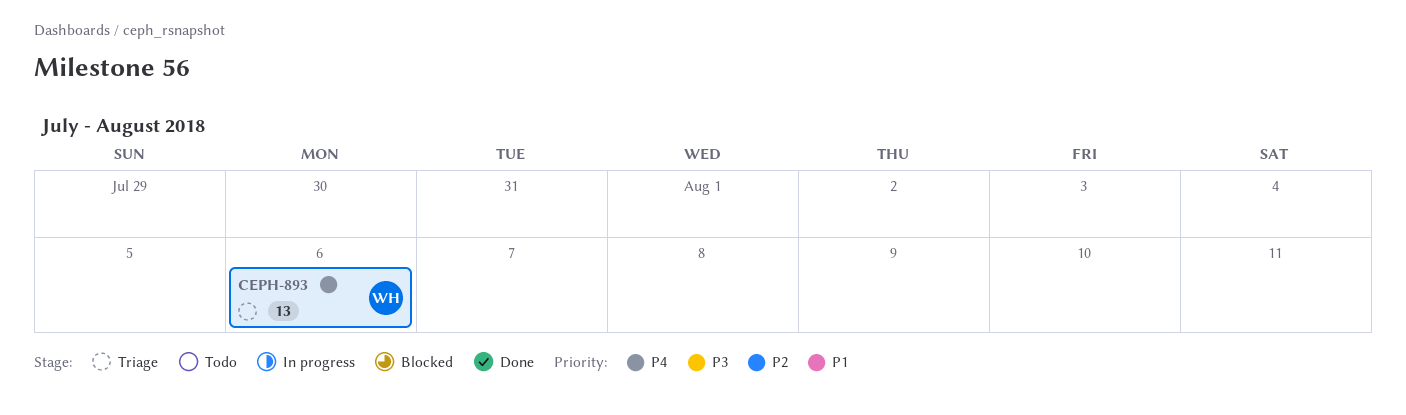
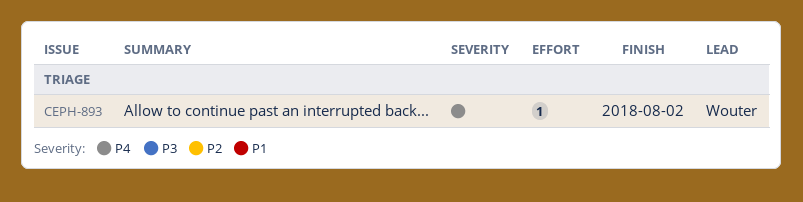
CEPH-893, estimate: 13 -> 1
CEPH-893, due: Aug 6 -> Aug 2

